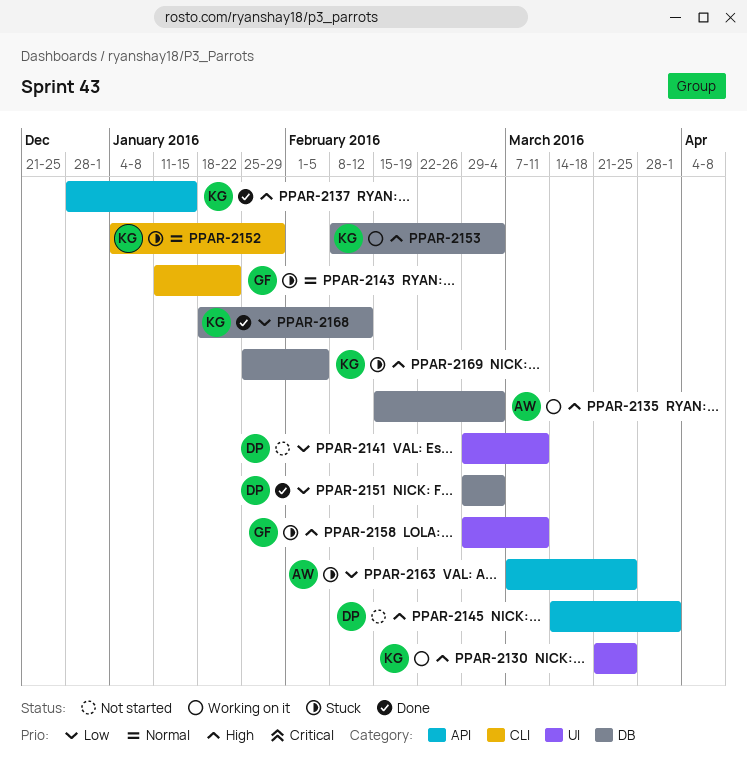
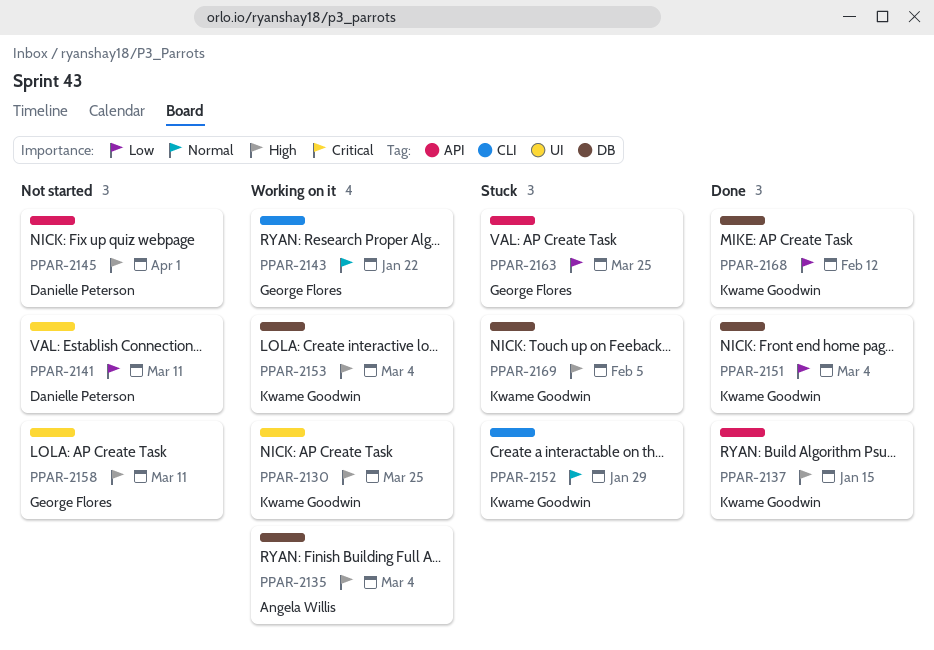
PPAR-2143, status: Stuck -> Working on it
PPAR-2151, owner: Danielle Peterson -> Kwame Goodwin
PPAR-2158, status: Stuck -> Not started
PPAR-2163, owner: Angela Willis -> George Flores

